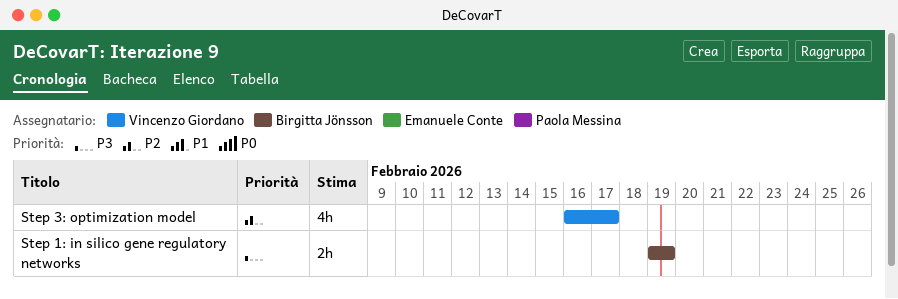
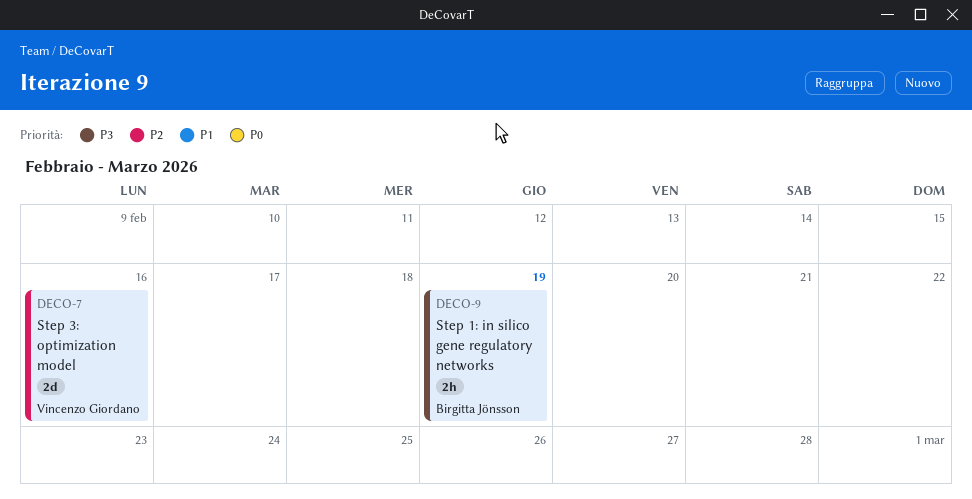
Step 3: optimization model, estimate: 4h -> 2d
Step 3: optimization model, due: Feb 17 -> Feb 16

